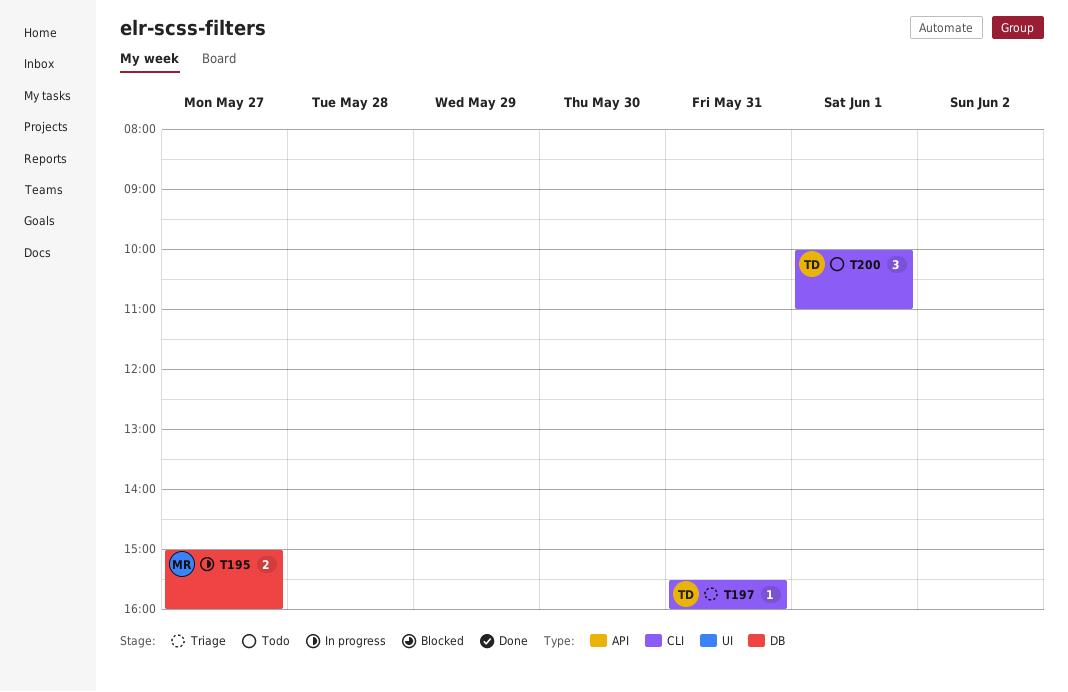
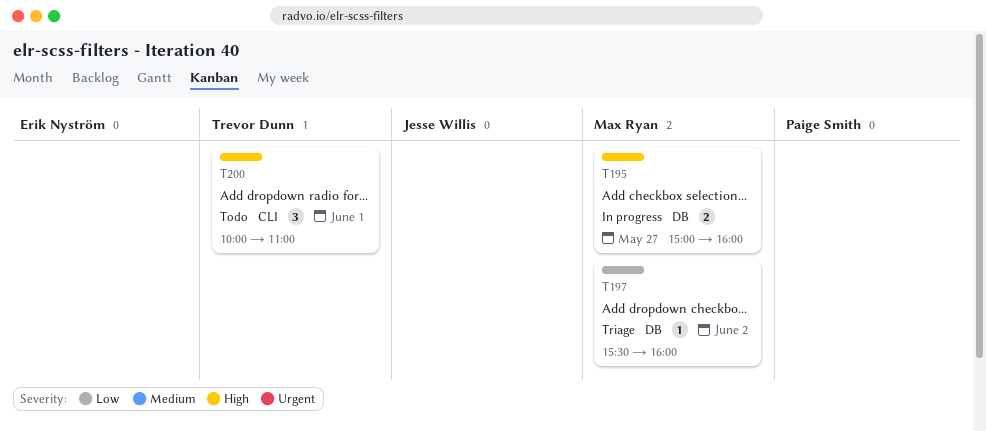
T197, owner: Trevor Dunn -> Max Ryan
T197, label: CLI -> DB
T197, day: May 31 -> Jun 2

